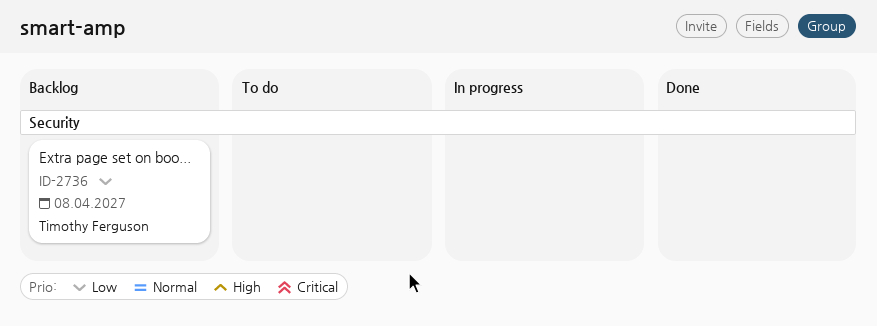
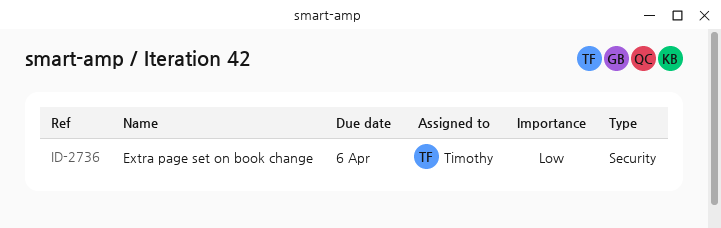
ID-2736, due: Apr 8 -> Apr 6

